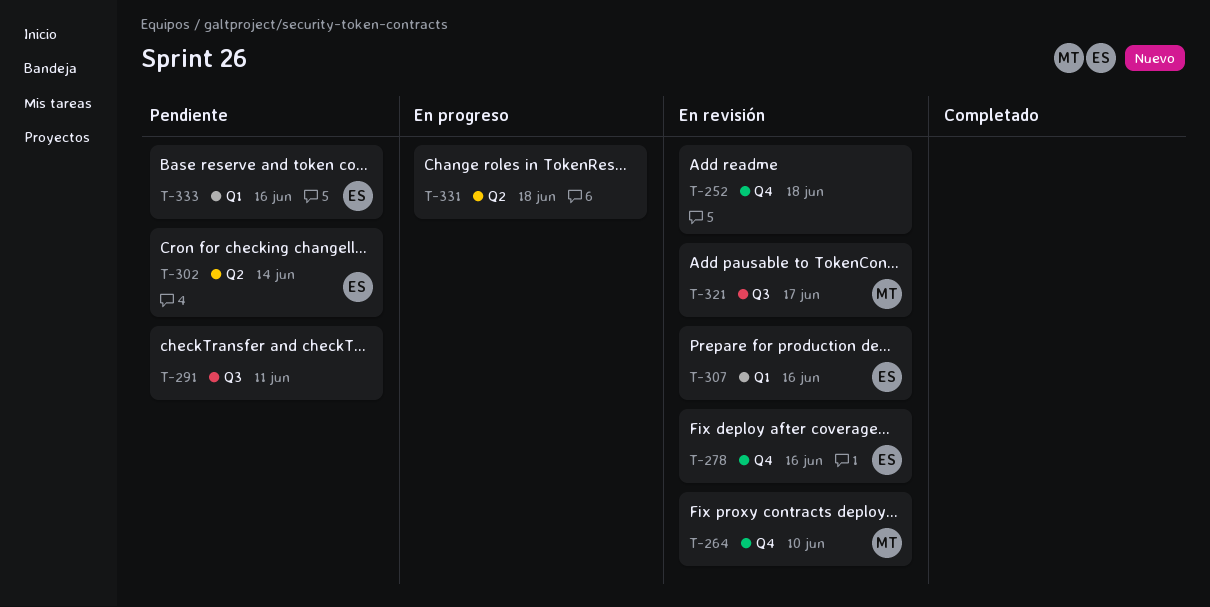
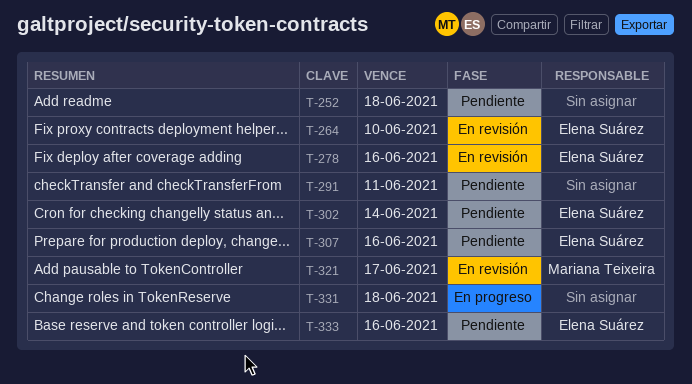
T-252, status: En revisión -> Pendiente
T-264, owner: Mariana Teixeira -> Elena Suárez
T-307, status: En revisión -> Pendiente

